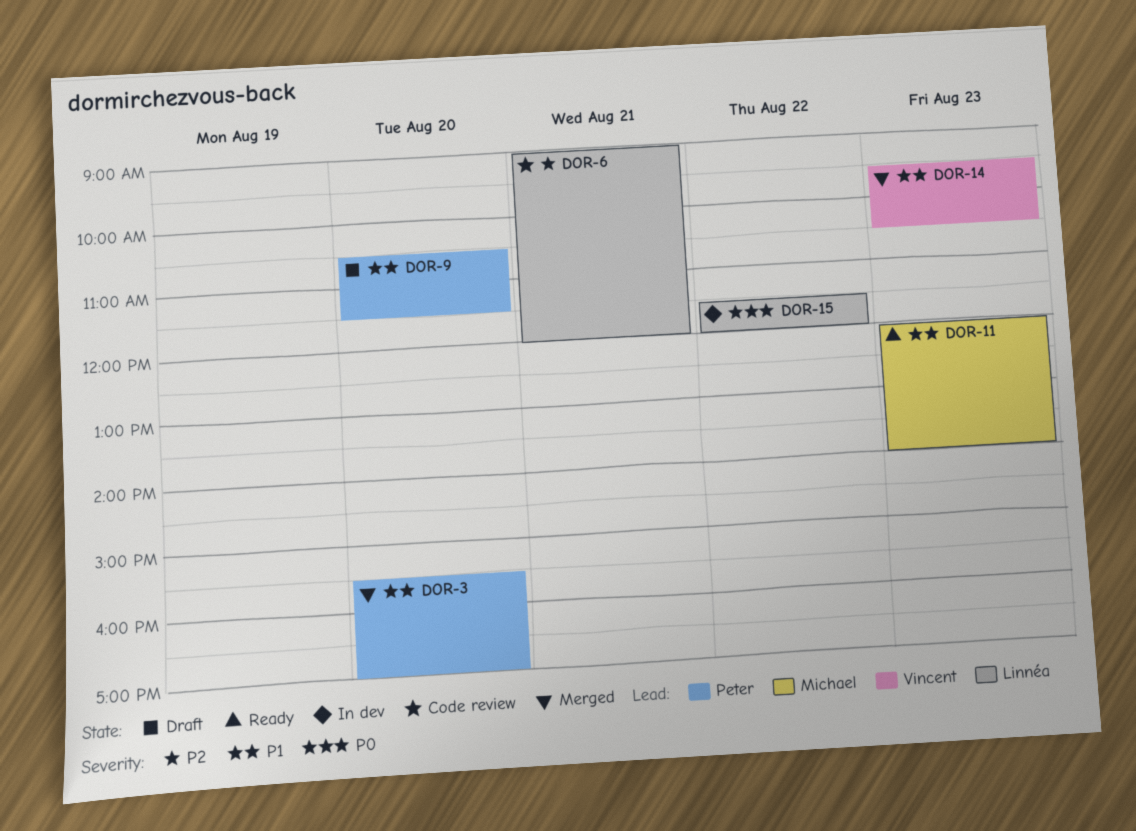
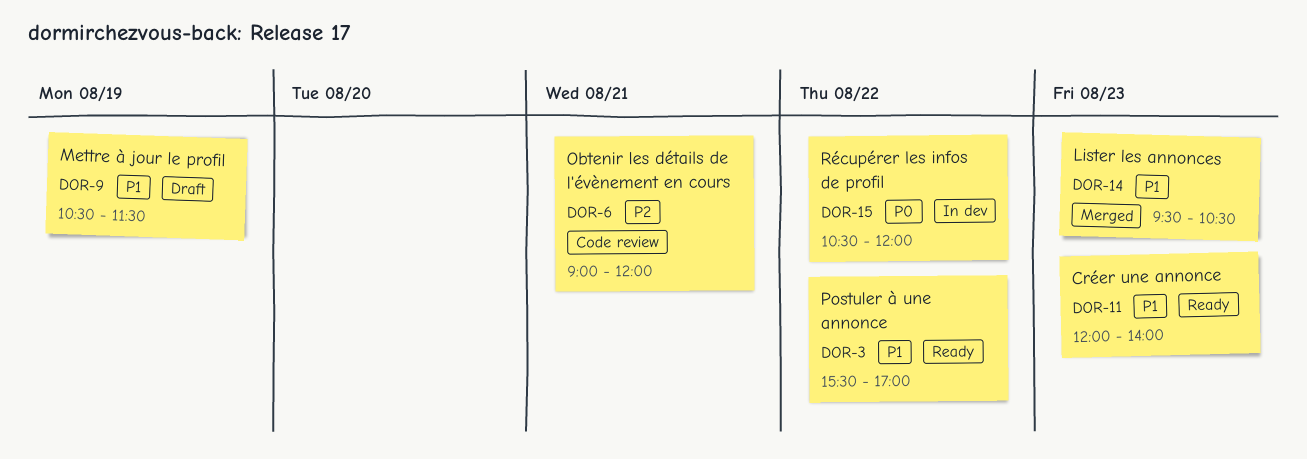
DOR-3, status: Merged -> Ready
DOR-3, day: Aug 20 -> Aug 22
DOR-9, day: Aug 20 -> Aug 19
DOR-15, begins: 11:30 -> 10:30

